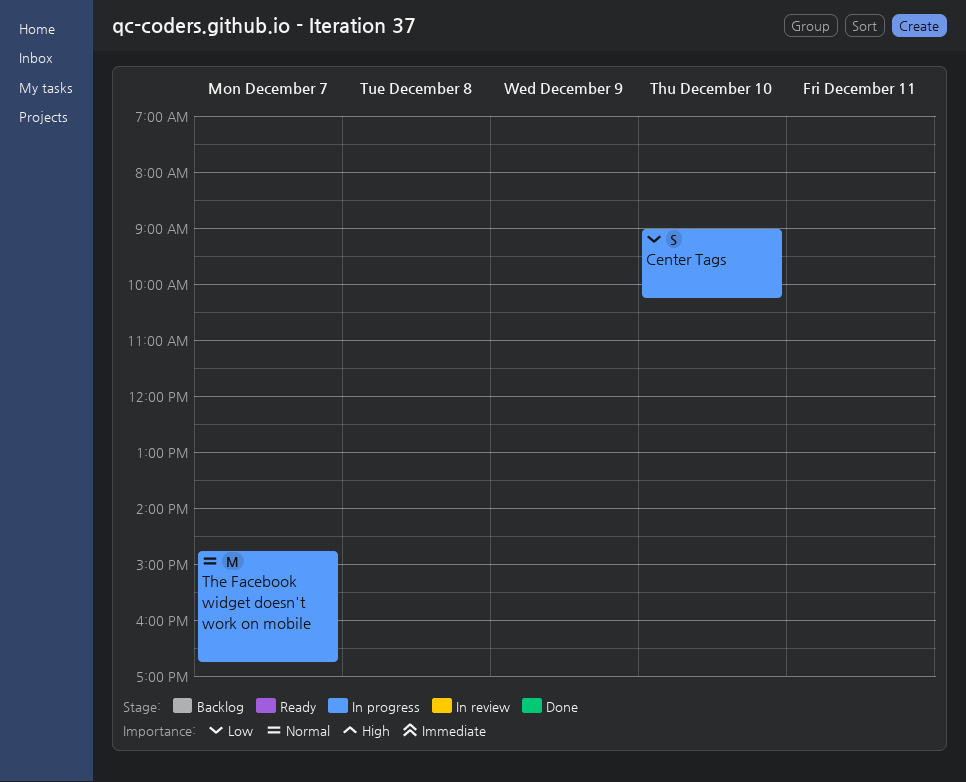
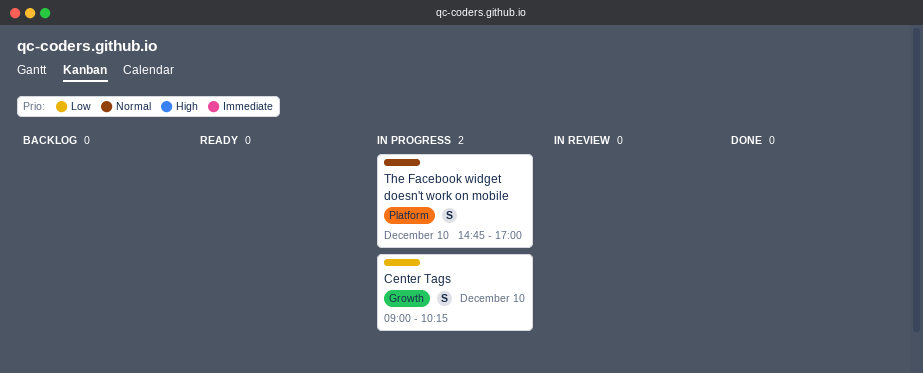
The Facebook widget doesn't work on mobile, estimate: M -> S
The Facebook widget doesn't work on mobile, day: Dec 7 -> Dec 10
The Facebook widget doesn't work on mobile, ends: 16:45 -> 17:00

